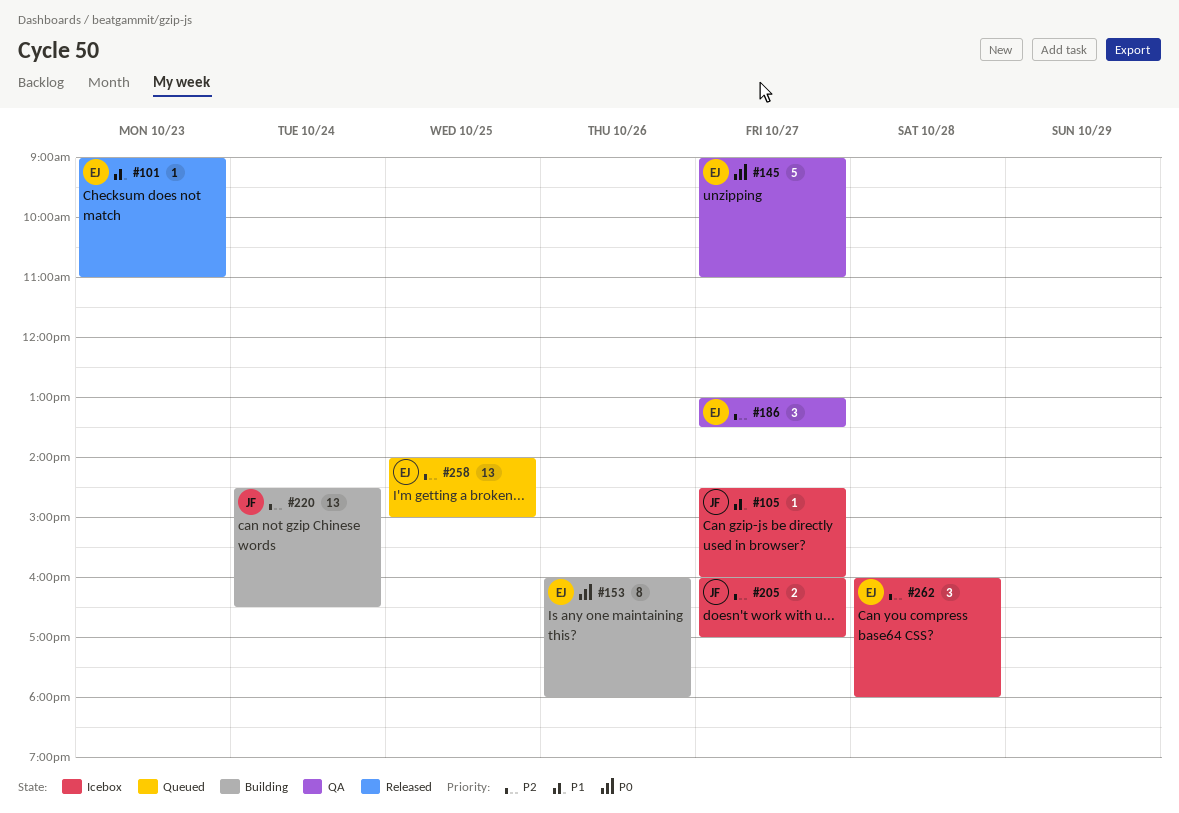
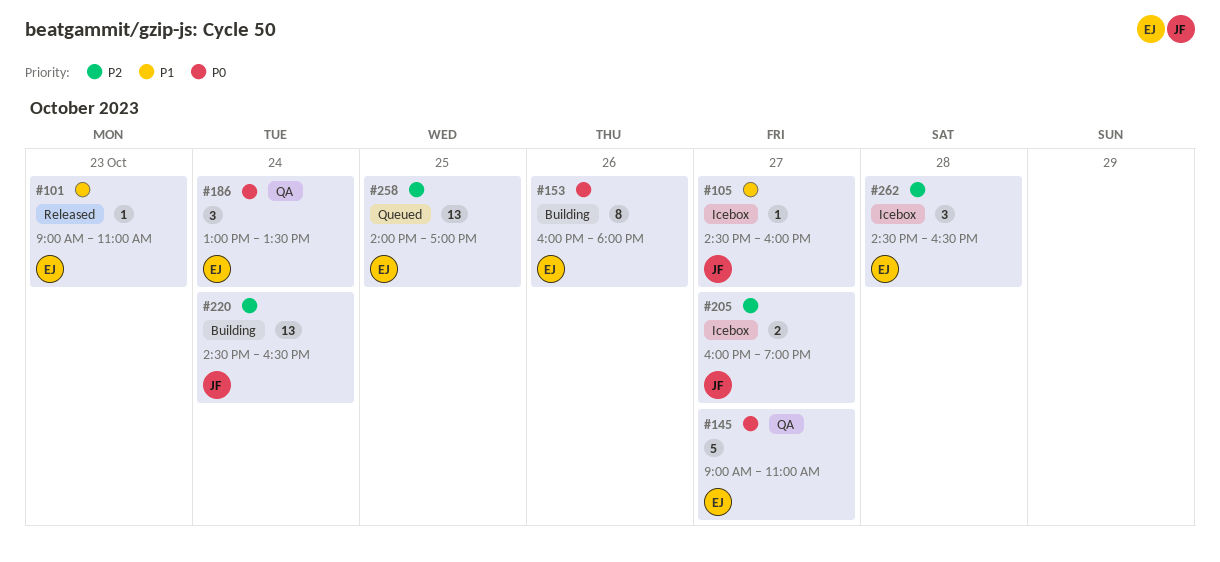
#186, priority: P2 -> P0
#186, day: Oct 27 -> Oct 24
#205, ends: 17:00 -> 19:00
#258, ends: 15:00 -> 17:00
#262, begins: 16:00 -> 14:30
#262, ends: 18:00 -> 16:30

